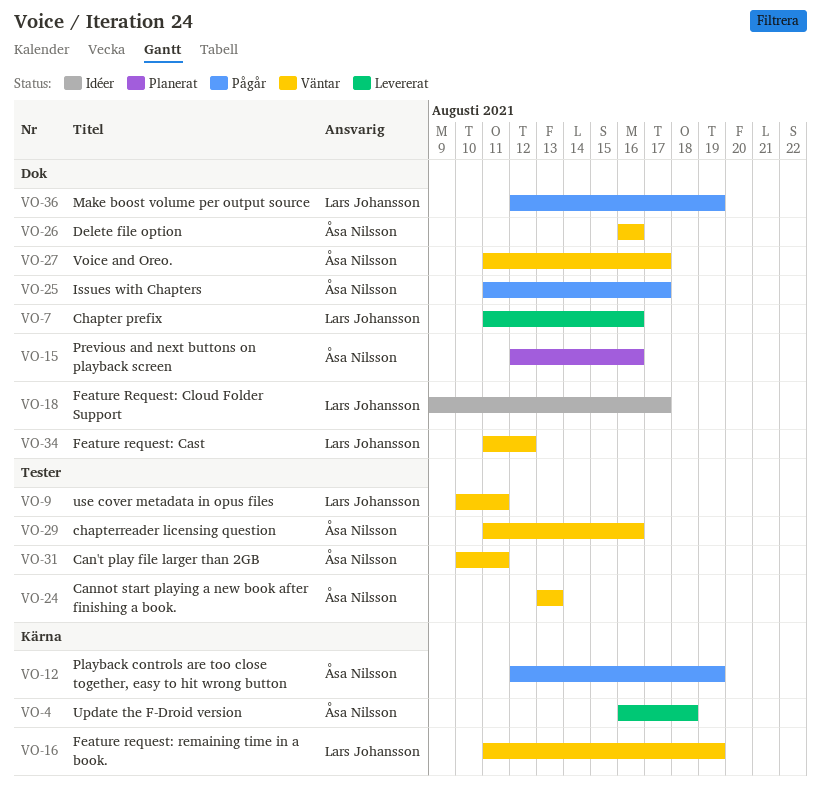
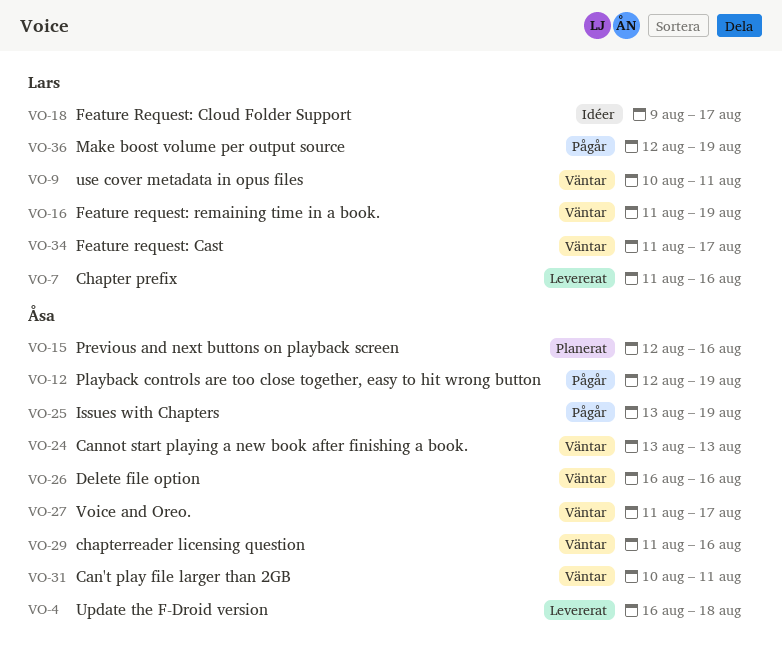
VO-25, start: Aug 11 -> Aug 13
VO-25, due: Aug 17 -> Aug 19
VO-34, due: Aug 12 -> Aug 17

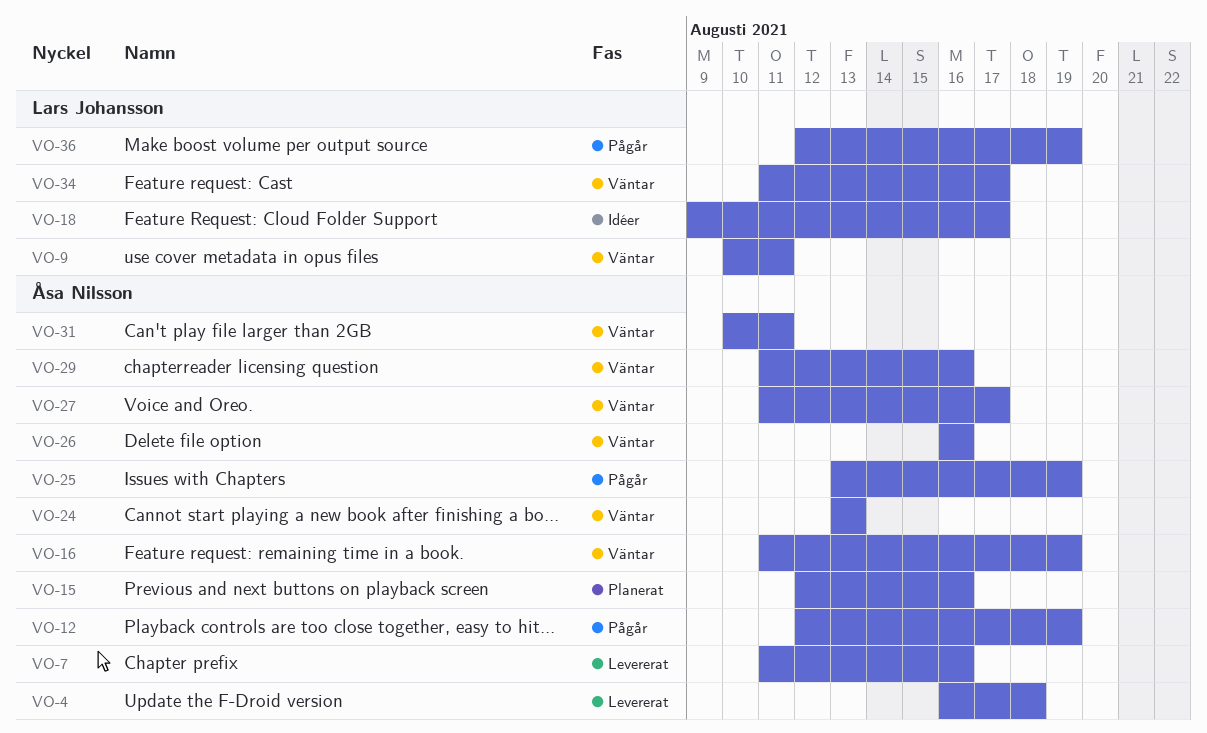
VO-7, owner: Lars Johansson -> Åsa Nilsson
VO-16, owner: Lars Johansson -> Åsa Nilsson

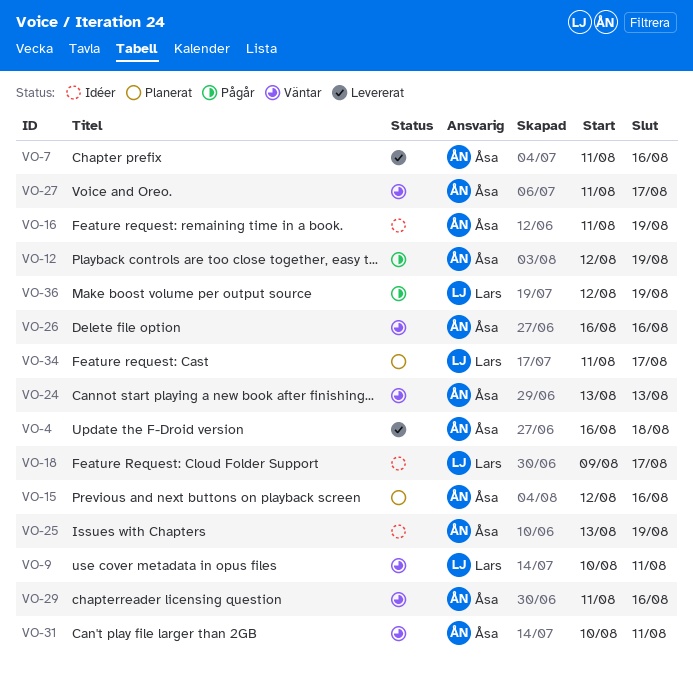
VO-16, status: Väntar -> Idéer
VO-25, status: Pågår -> Idéer
VO-34, status: Väntar -> Planerat

